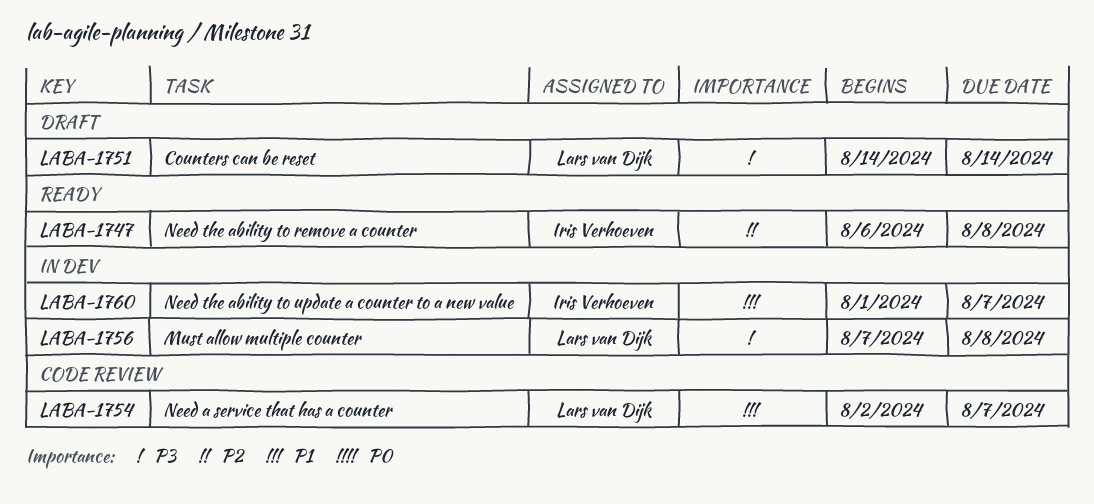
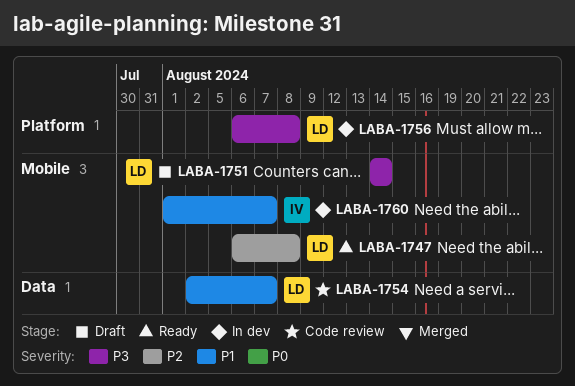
LABA-1747, owner: Iris Verhoeven -> Lars van Dijk
LABA-1756, start: Aug 7 -> Aug 6

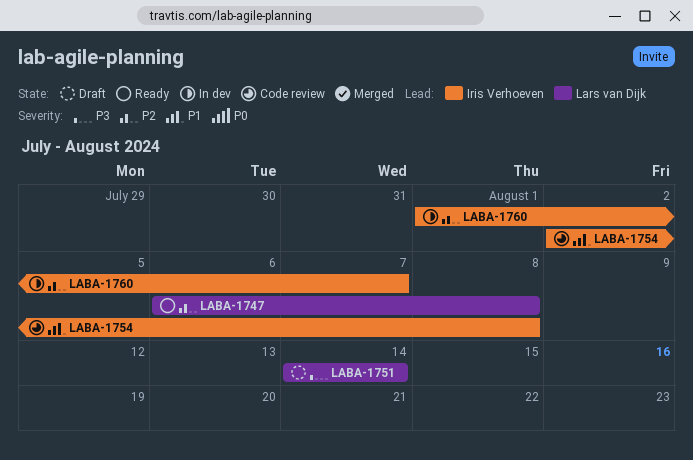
LABA-1754, owner: Lars van Dijk -> Iris Verhoeven
LABA-1754, due: Aug 7 -> Aug 8
LABA-1756: present -> none
LABA-1760, priority: P1 -> P2

